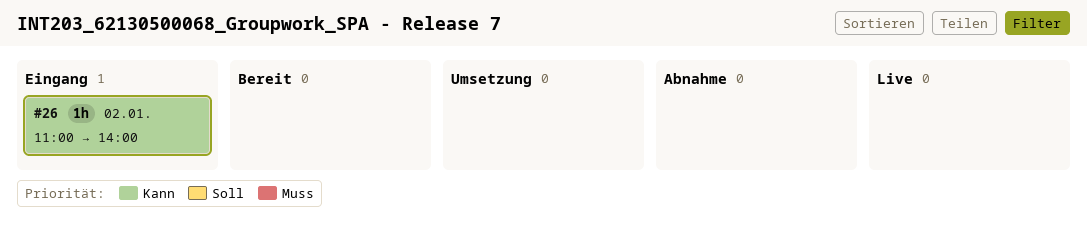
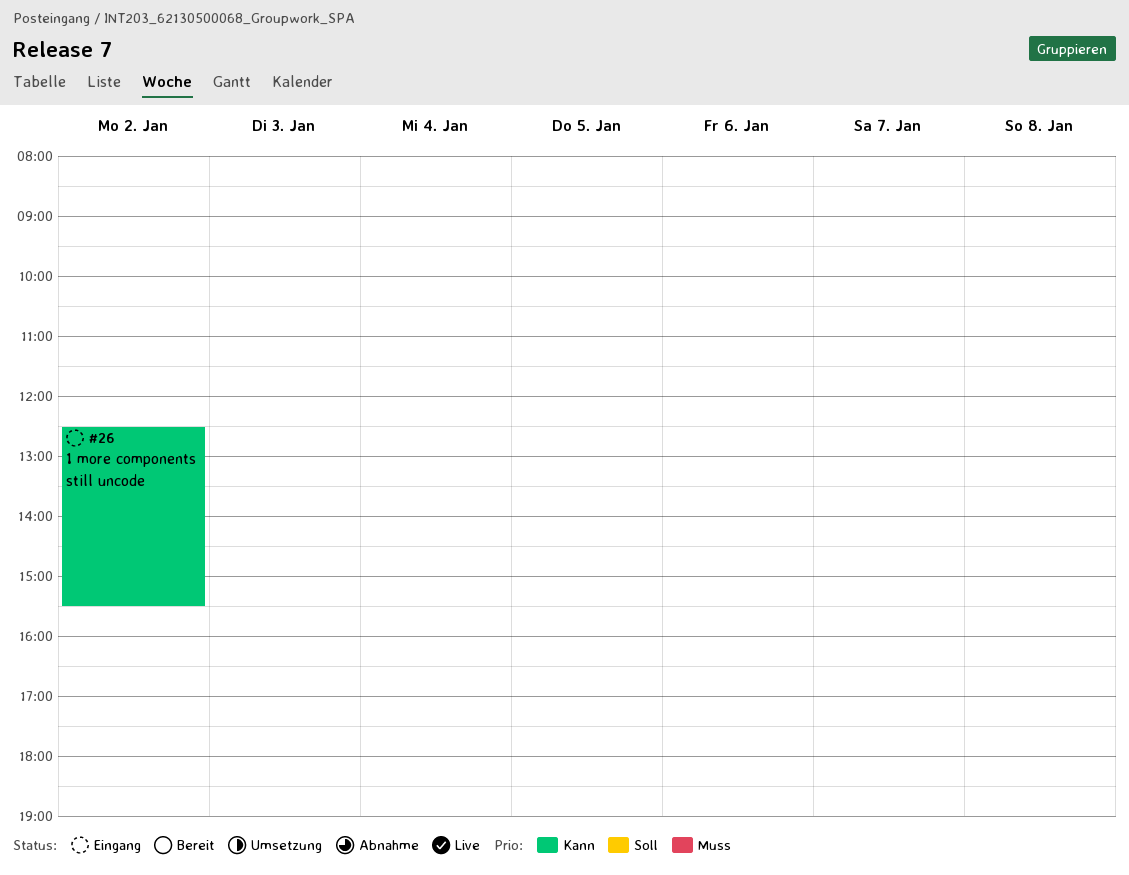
#26, begins: 11:00 -> 12:30
#26, ends: 14:00 -> 15:30

